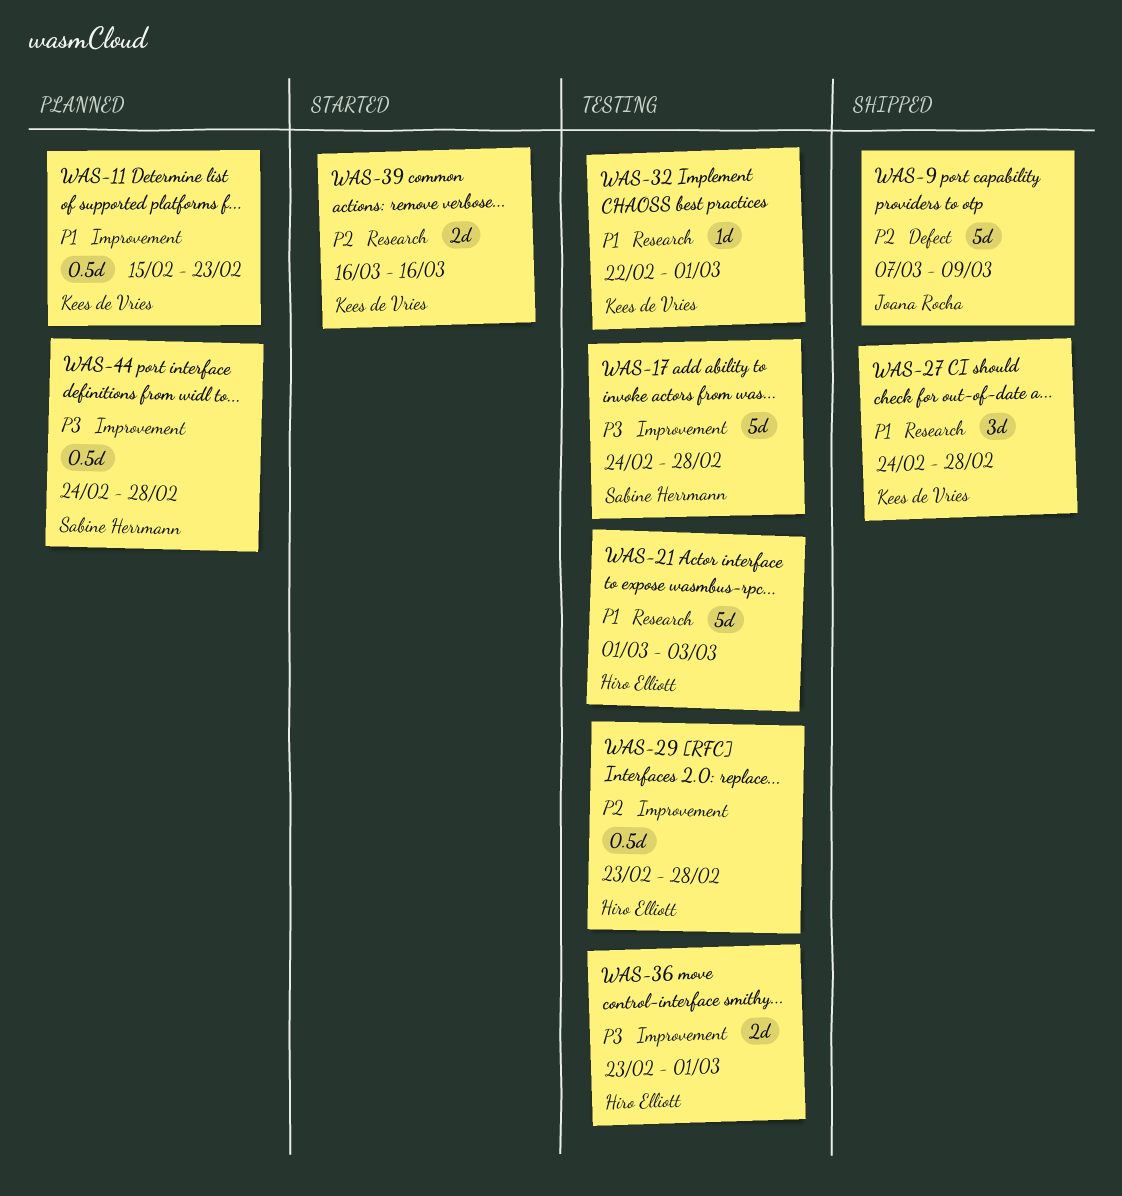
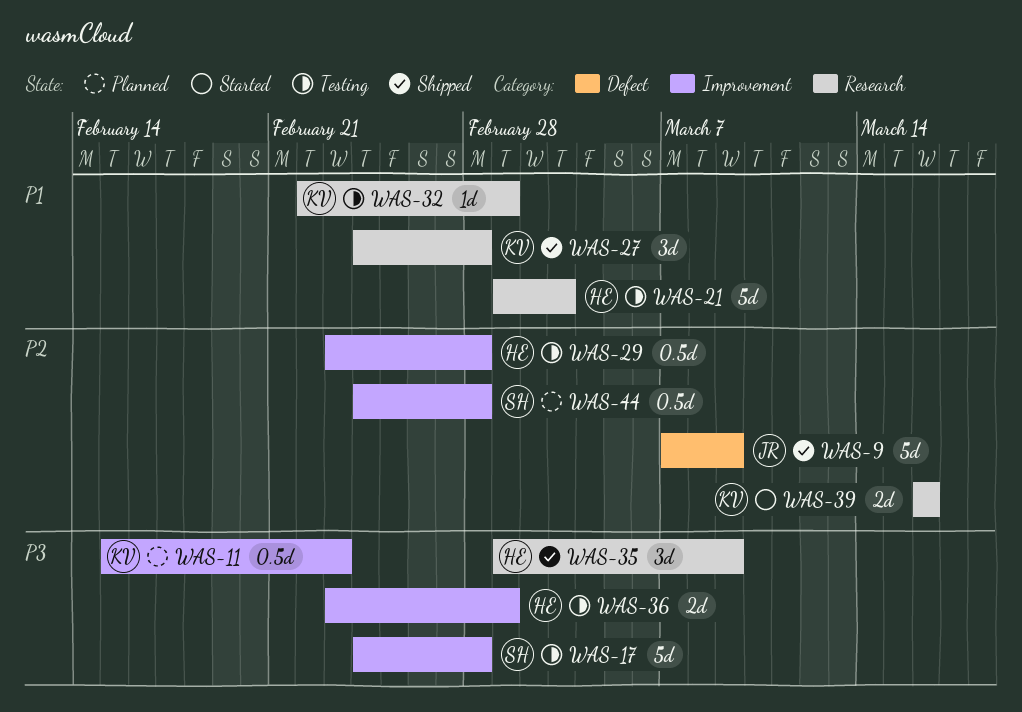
WAS-11, priority: P1 -> P3
WAS-35: none -> present
WAS-44, priority: P3 -> P2

